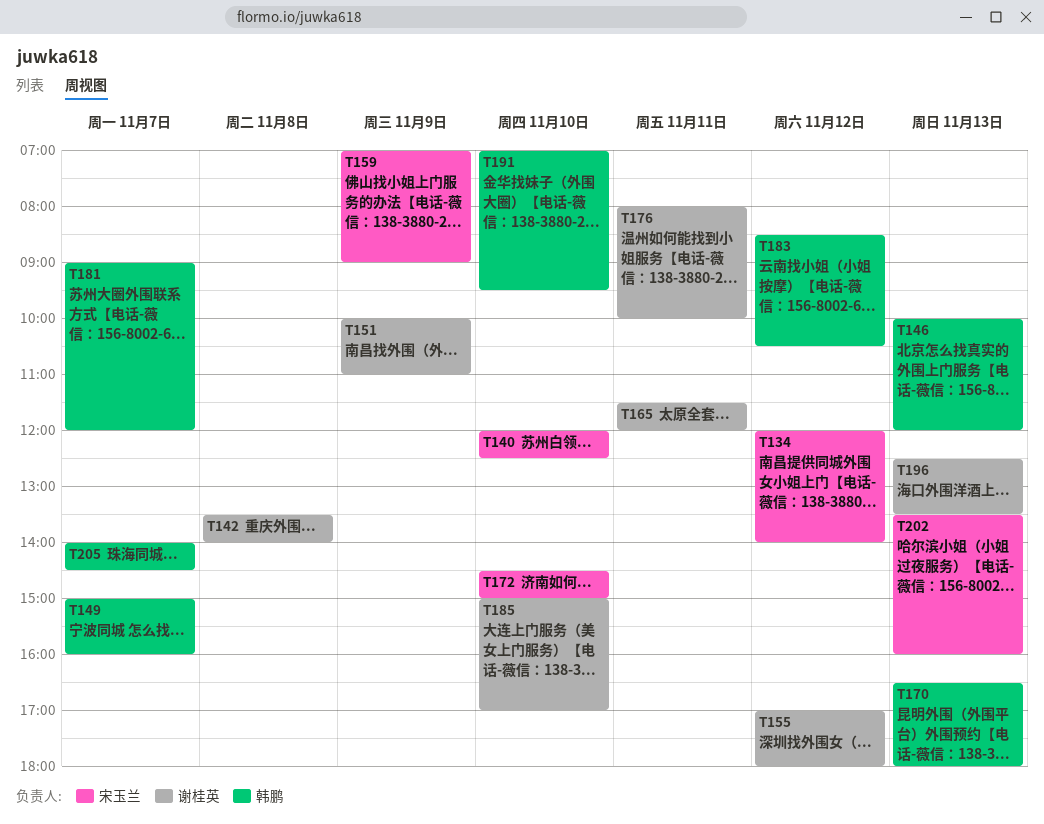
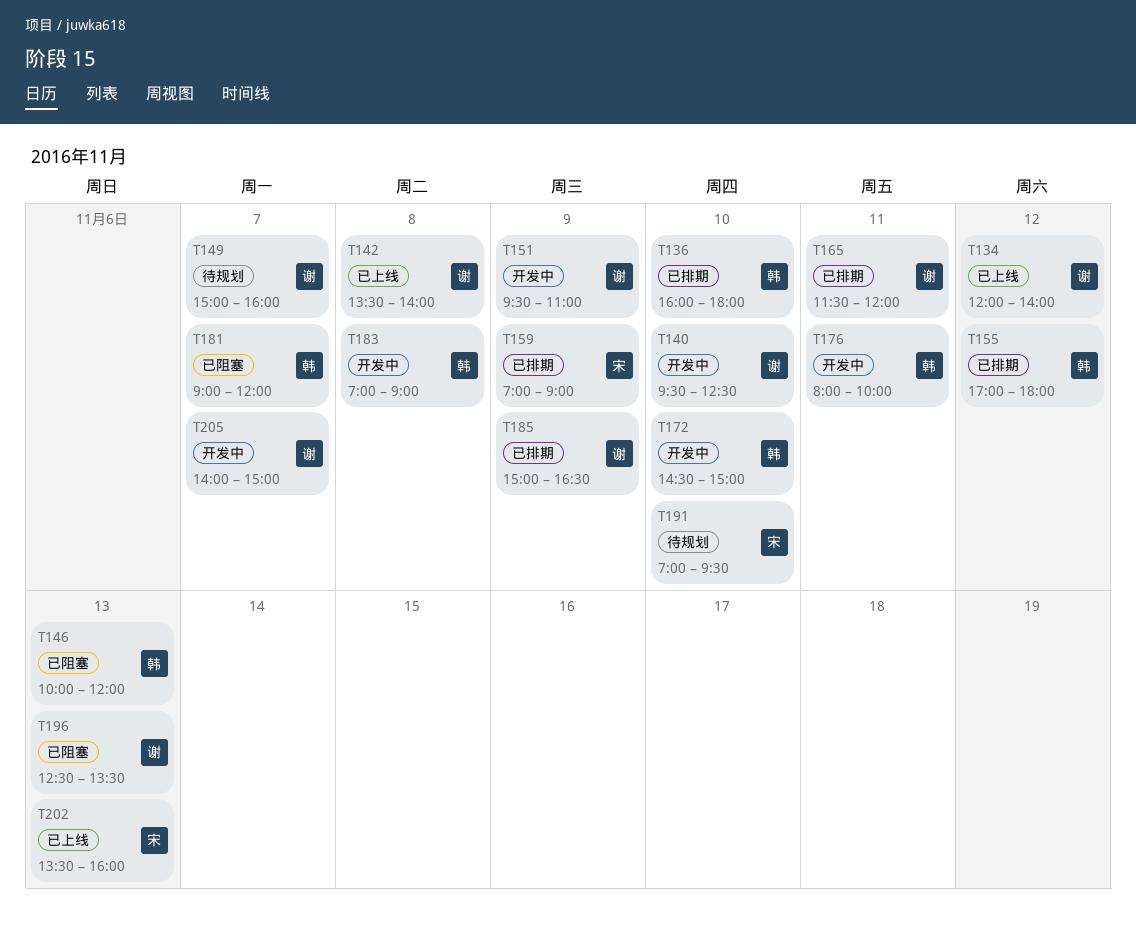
T134, owner: 宋玉兰 -> 谢桂英
T136: none -> present
T140, owner: 宋玉兰 -> 谢桂英
T140, begins: 12:00 -> 09:30
T149, owner: 韩鹏 -> 谢桂英
T151, begins: 10:00 -> 09:30
T155, owner: 谢桂英 -> 韩鹏
T170: present -> none
T172, owner: 宋玉兰 -> 韩鹏
T176, owner: 谢桂英 -> 韩鹏
T183, day: Nov 12 -> Nov 8
T183, begins: 08:30 -> 07:00
T183, ends: 10:30 -> 09:00
T185, day: Nov 10 -> Nov 9
T185, ends: 17:00 -> 16:30
T191, owner: 韩鹏 -> 宋玉兰
T205, owner: 韩鹏 -> 谢桂英
T205, ends: 14:30 -> 15:00

